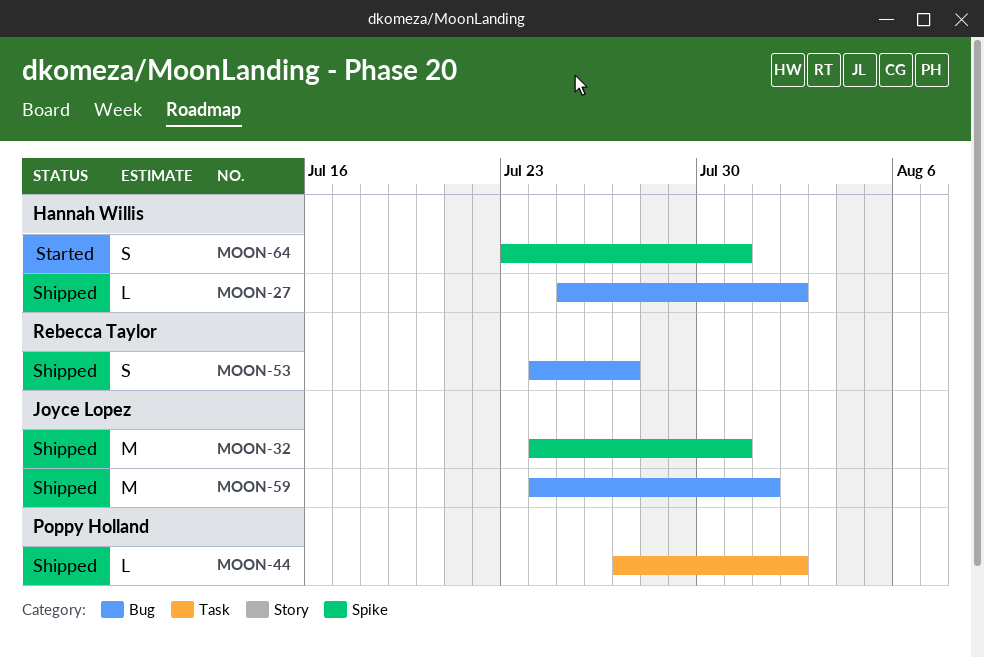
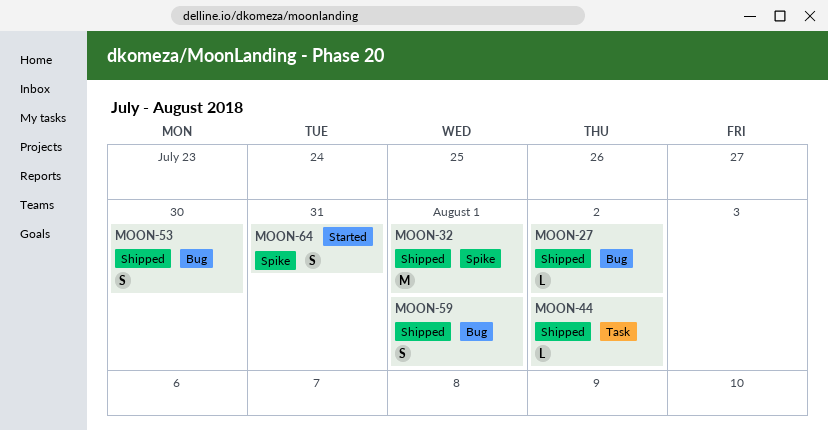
MOON-32, due: Jul 31 -> Aug 1
MOON-53, due: Jul 27 -> Jul 30
MOON-59, estimate: M -> S

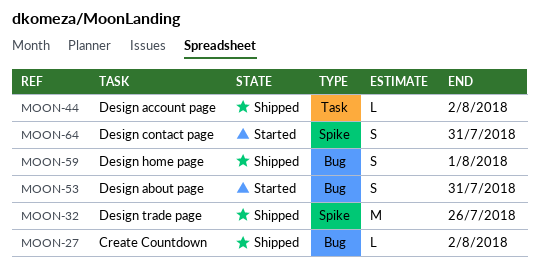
MOON-32, due: Aug 1 -> Jul 26
MOON-53, status: Shipped -> Started
MOON-53, due: Jul 30 -> Jul 31

